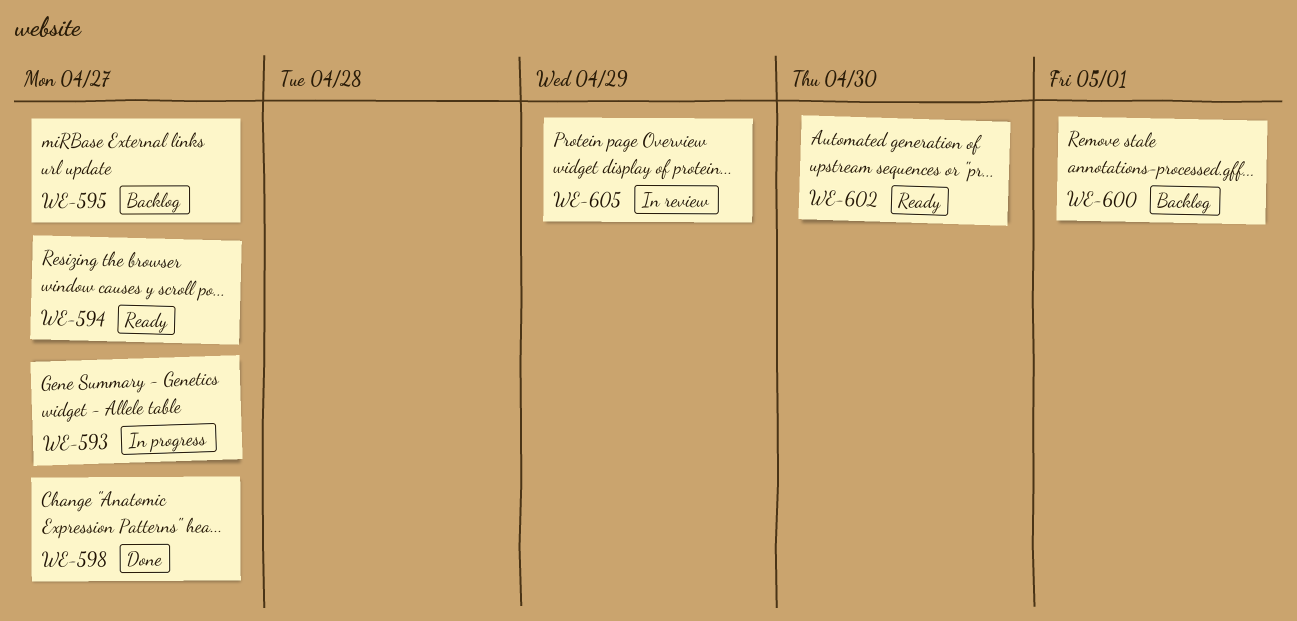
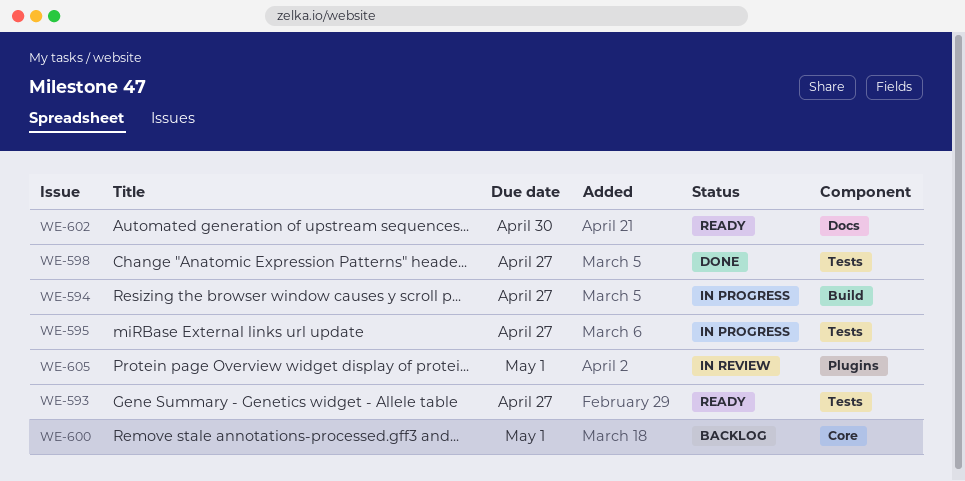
WE-593, status: In progress -> Ready
WE-594, status: Ready -> In progress
WE-595, status: Backlog -> In progress
WE-605, due: Apr 29 -> May 1

